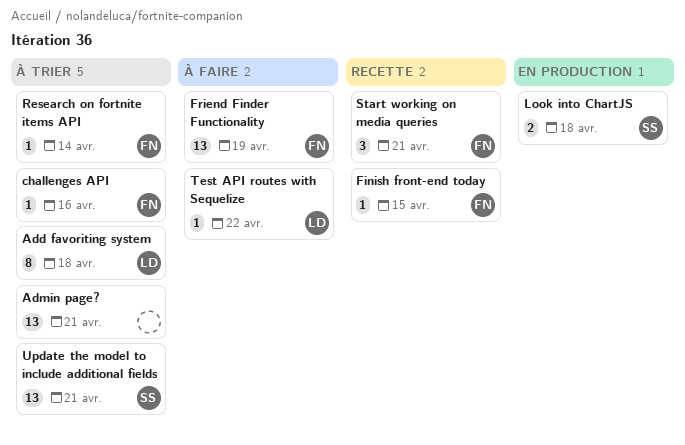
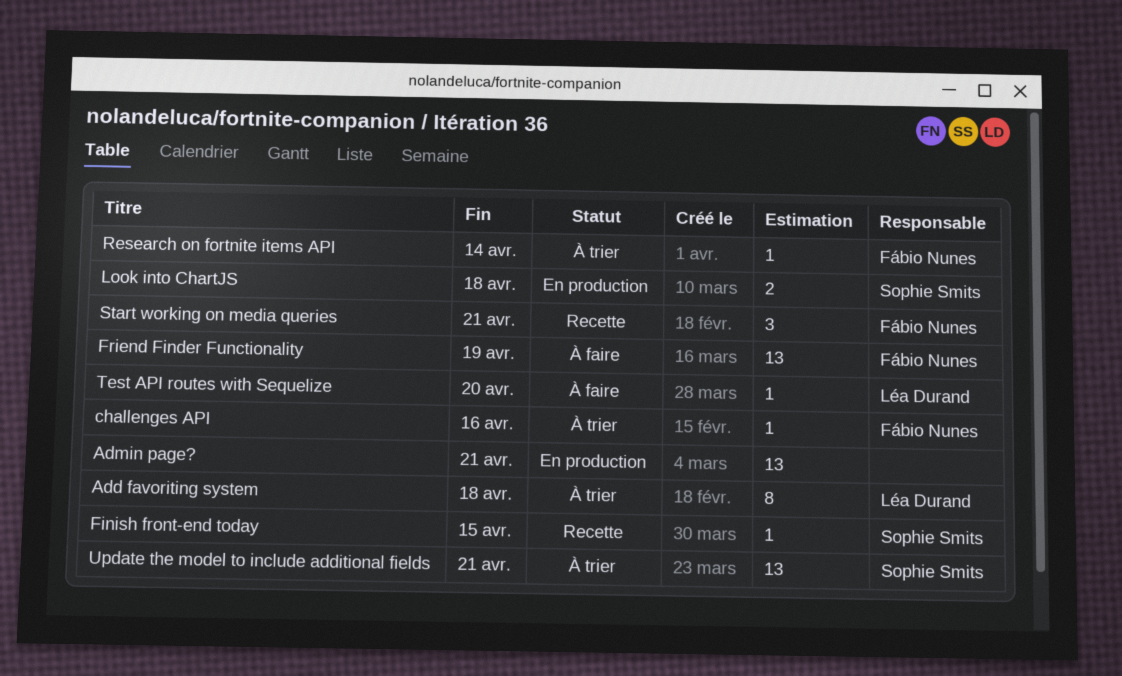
Admin page?, status: À trier -> En production
Finish front-end today, owner: Fábio Nunes -> Sophie Smits
Test API routes with Sequelize, due: Apr 22 -> Apr 20

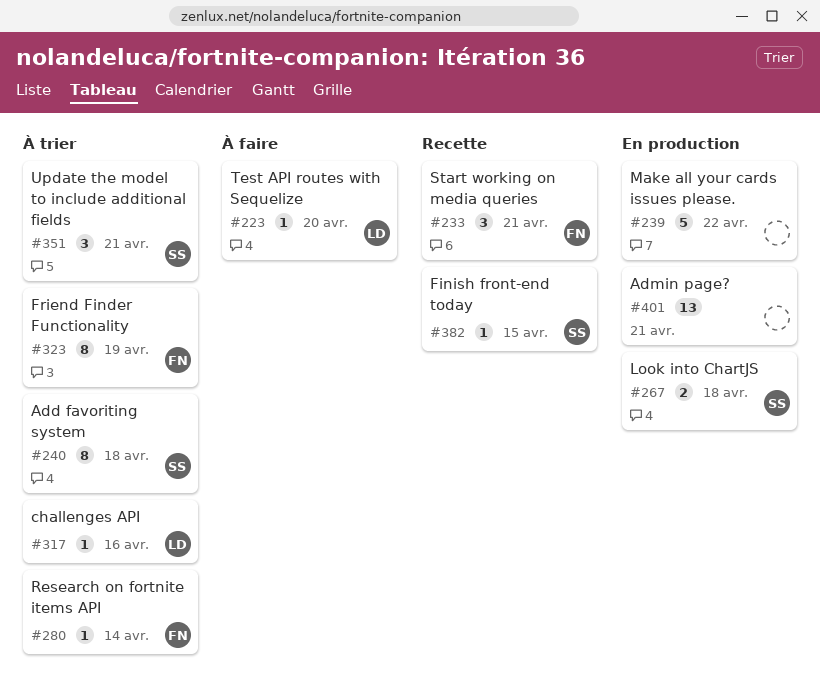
Add favoriting system, owner: Léa Durand -> Sophie Smits
challenges API, owner: Fábio Nunes -> Léa Durand
Friend Finder Functionality, status: À faire -> À trier
Friend Finder Functionality, estimate: 13 -> 8
Make all your cards issues please.: none -> present
Update the model to include additional fields, estimate: 13 -> 3

